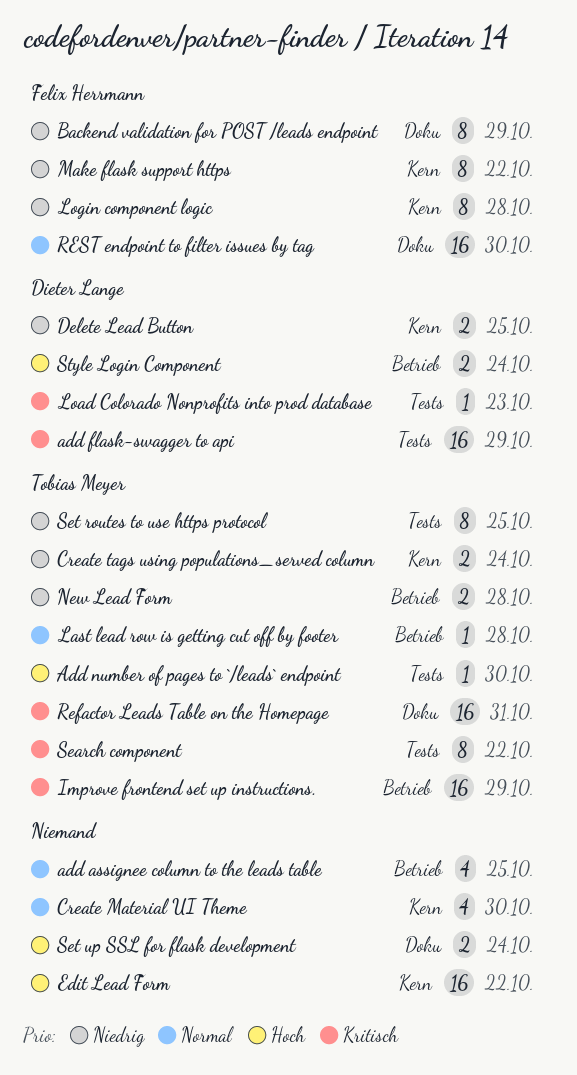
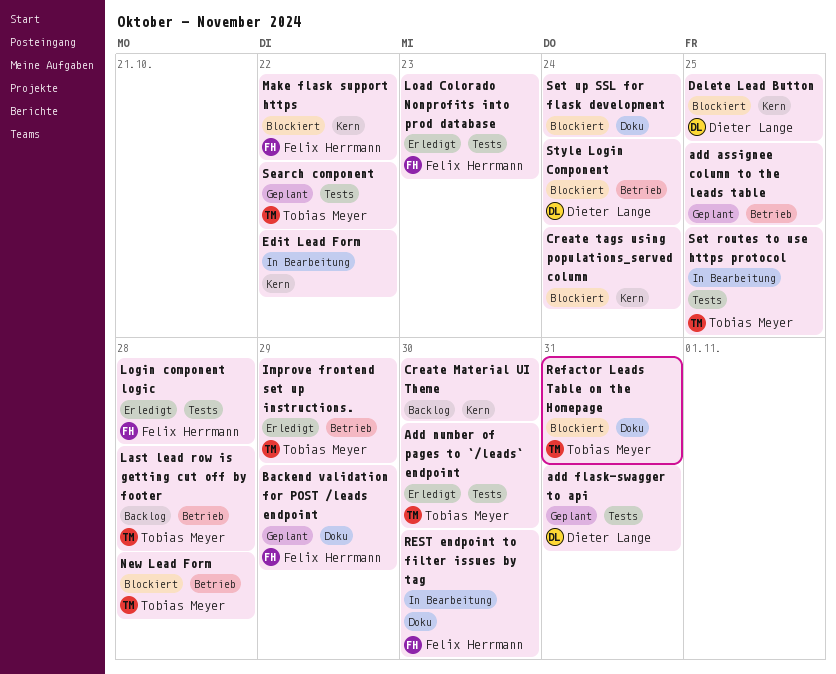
add flask-swagger to api, due: Oct 29 -> Oct 31
Create tags using populations_served column, owner: Tobias Meyer -> none
Load Colorado Nonprofits into prod database, owner: Dieter Lange -> Felix Herrmann
Login component logic, label: Kern -> Tests

